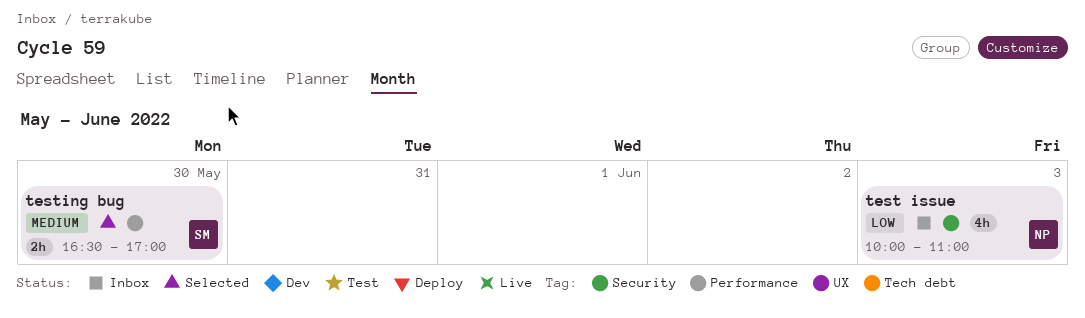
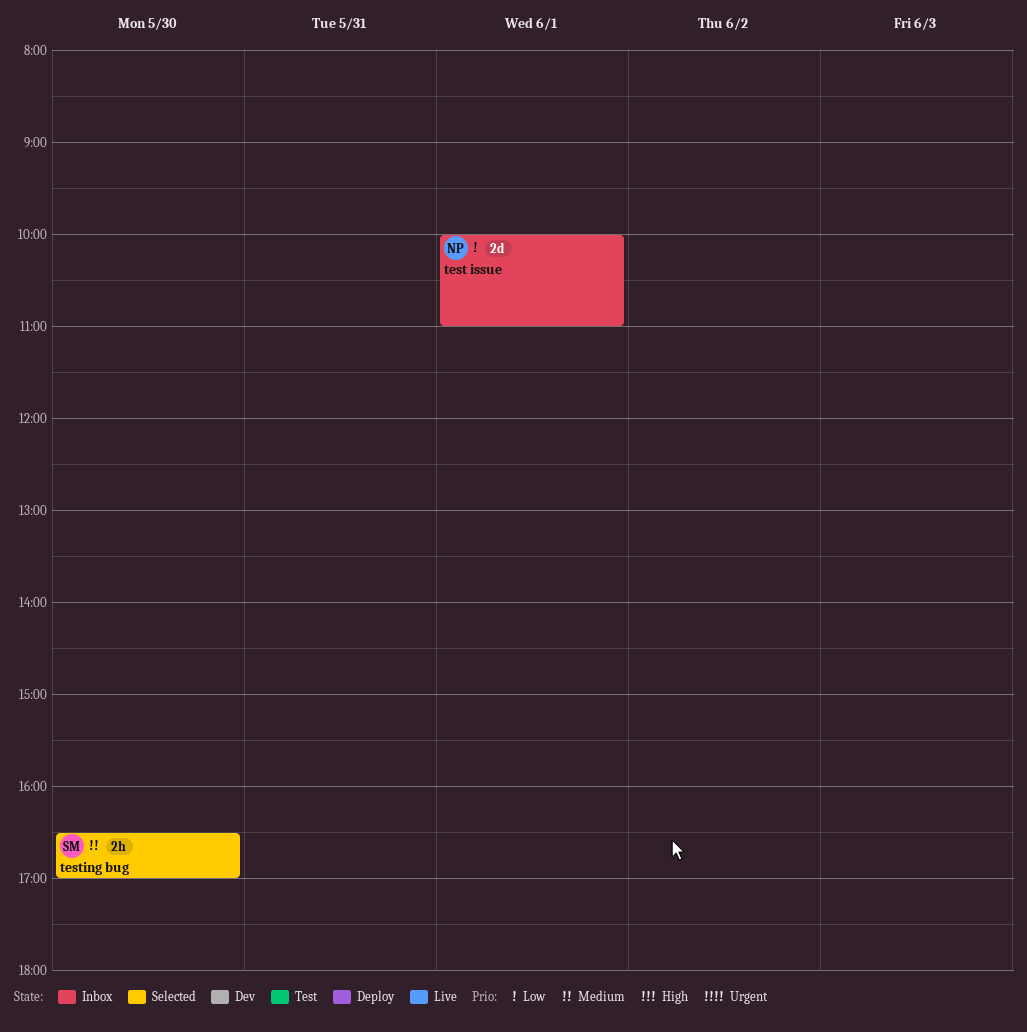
test issue, estimate: 4h -> 2d
test issue, day: Jun 3 -> Jun 1

